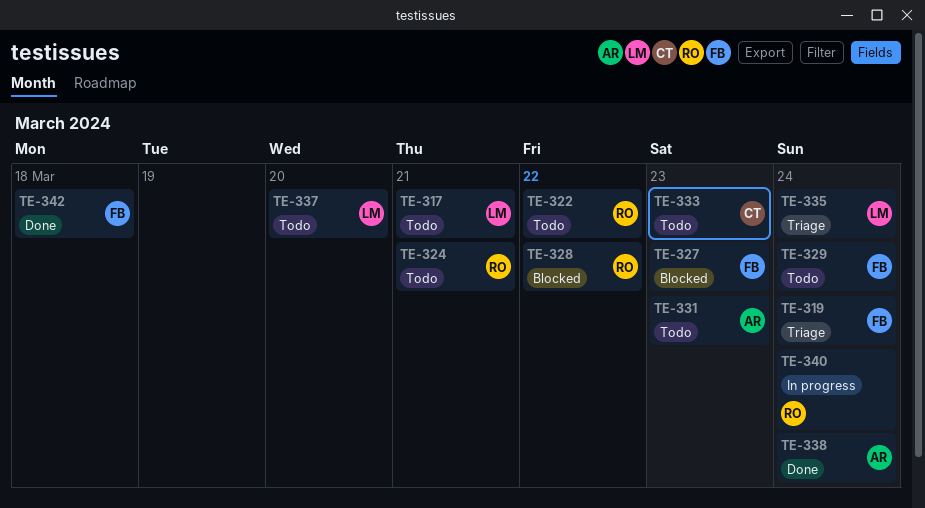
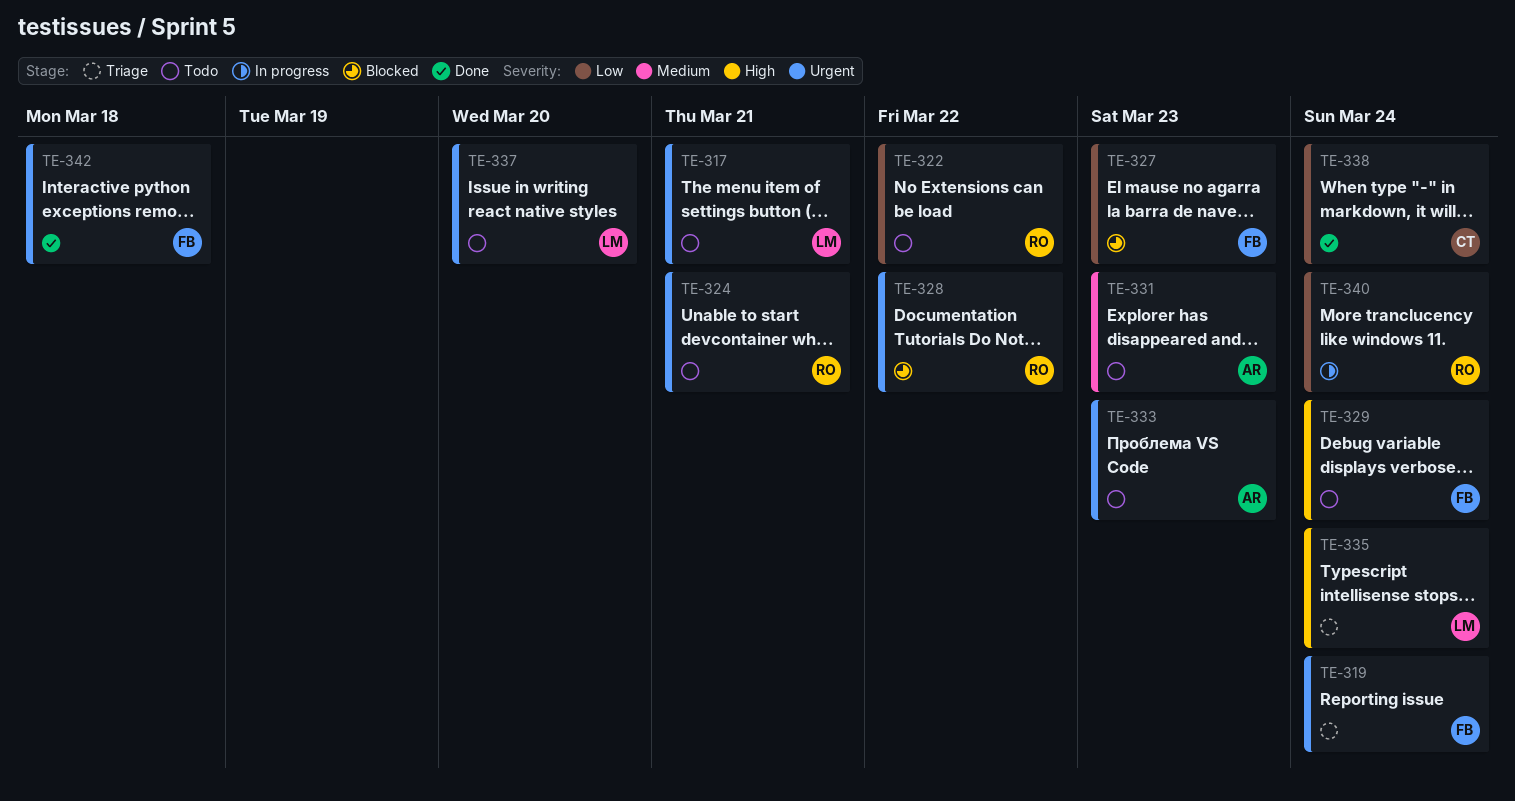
TE-333, owner: CT -> AR
TE-338, owner: AR -> CT

